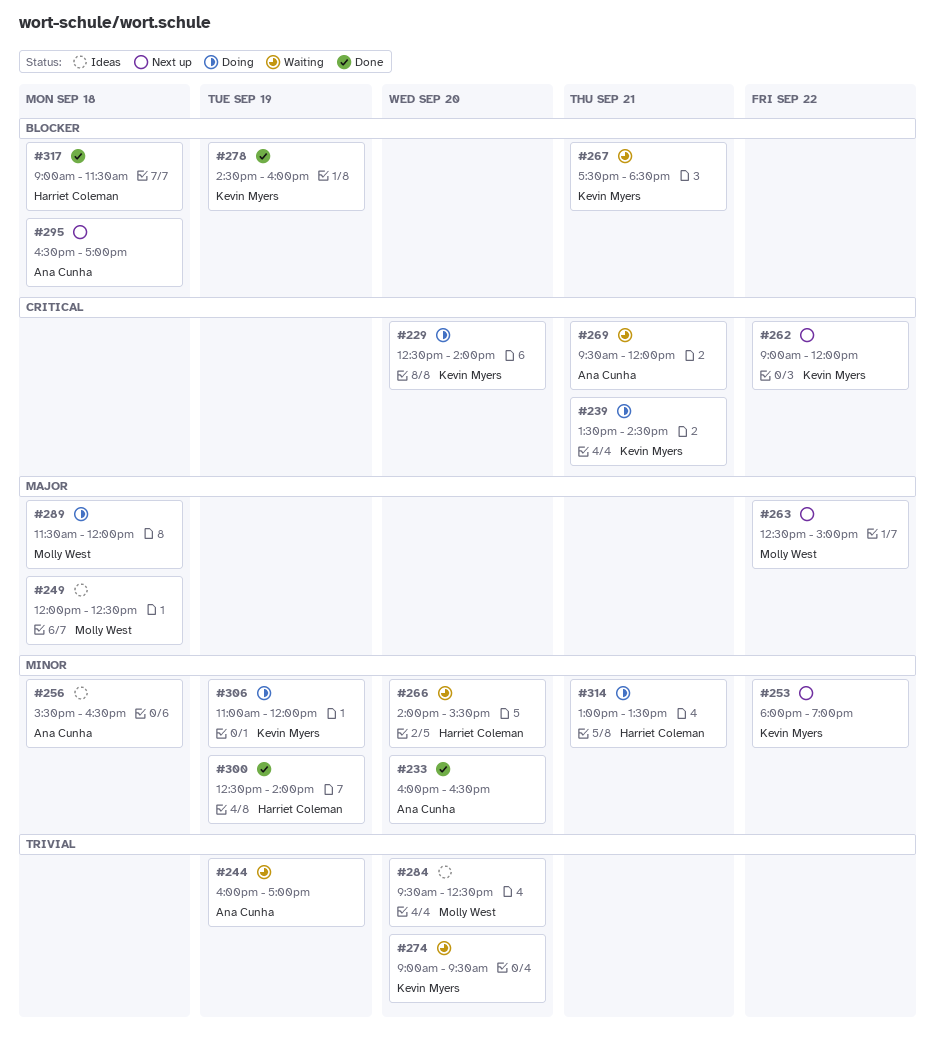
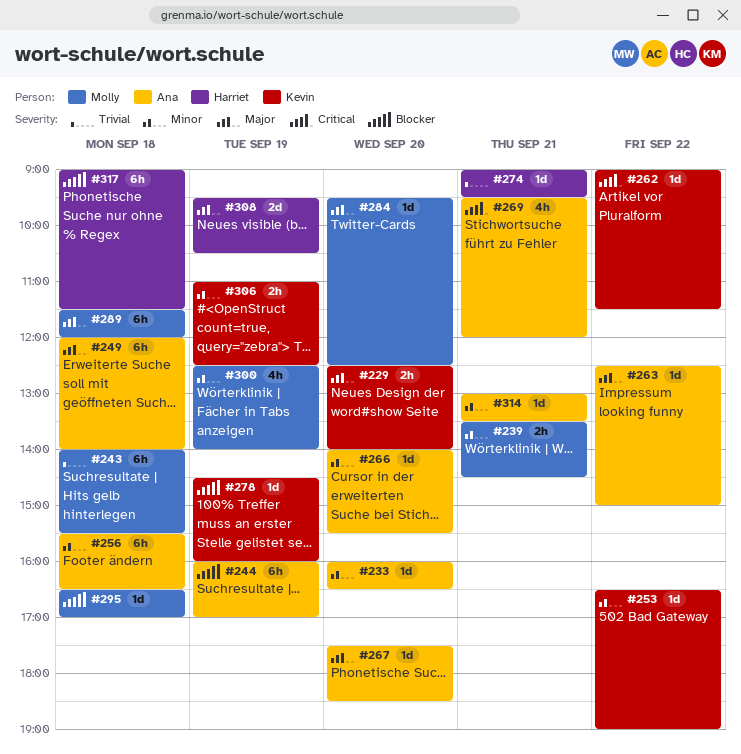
#229, priority: Critical -> Major
#239, owner: Kevin Myers -> Molly West
#239, priority: Critical -> Minor
#243: none -> present
#244, priority: Trivial -> Blocker
#249, owner: Molly West -> Ana Cunha
#249, ends: 12:30 -> 14:00
#253, begins: 18:00 -> 16:30
#262, ends: 12:00 -> 11:30
#263, owner: Molly West -> Ana Cunha
#266, owner: Harriet Coleman -> Ana Cunha
#267, owner: Kevin Myers -> Ana Cunha
#267, priority: Blocker -> Major
#267, day: Sep 21 -> Sep 20
#274, owner: Kevin Myers -> Harriet Coleman
#274, day: Sep 20 -> Sep 21
#284, priority: Trivial -> Major
#295, owner: Ana Cunha -> Molly West
#300, owner: Harriet Coleman -> Molly West
#306, ends: 12:00 -> 12:30
#308: none -> present
#314, owner: Harriet Coleman -> Ana Cunha

